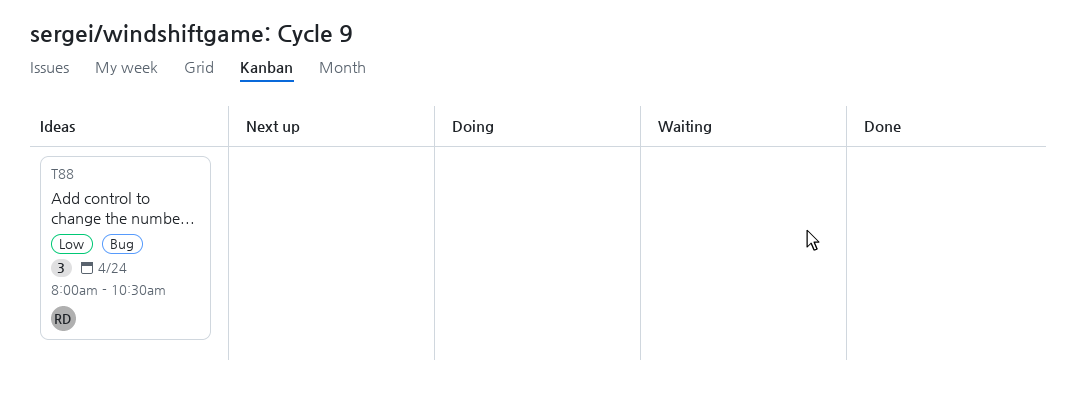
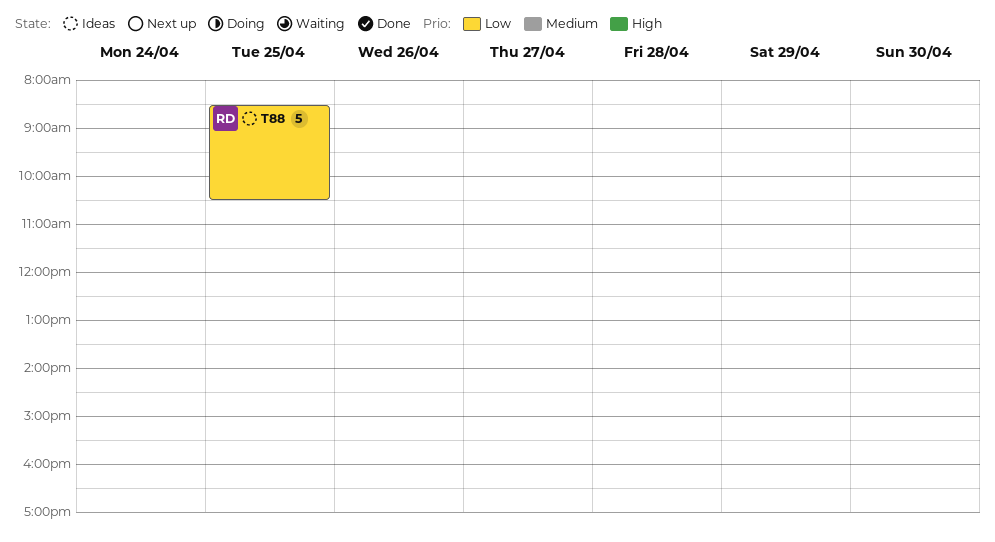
T88, estimate: 3 -> 5
T88, day: Apr 24 -> Apr 25
T88, begins: 08:00 -> 08:30

